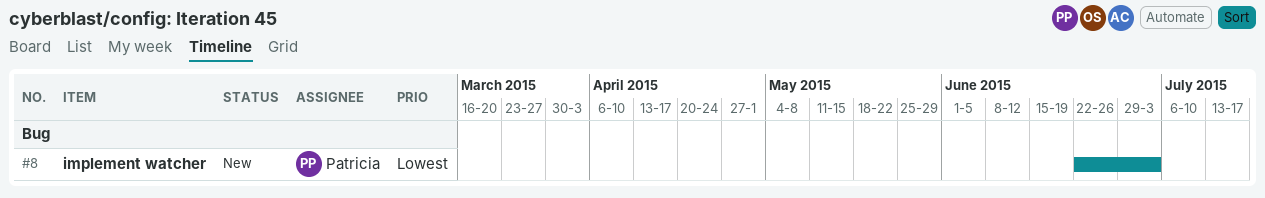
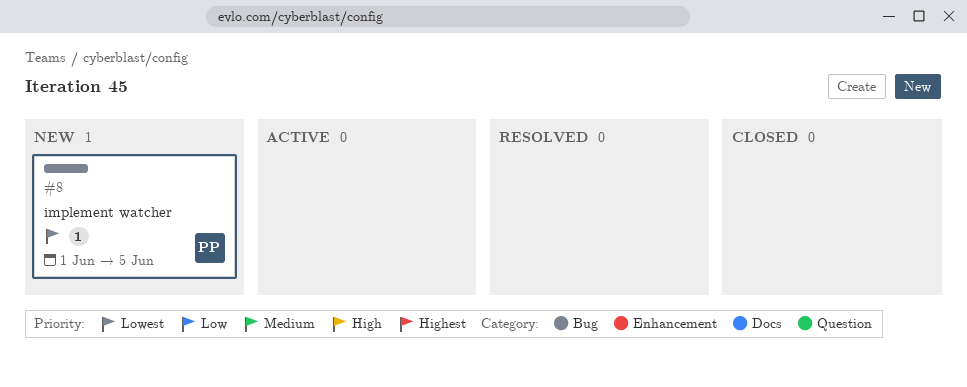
#8, start: Jun 22 -> Jun 1
#8, due: Jul 3 -> Jun 5

